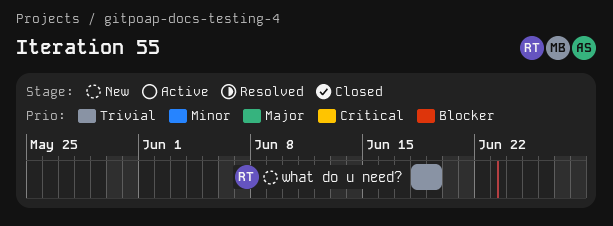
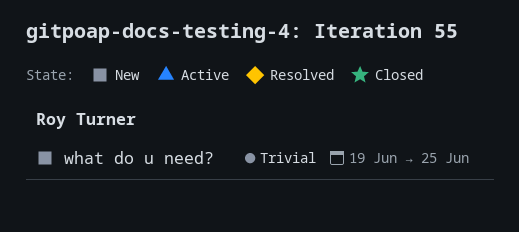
what do u need?, start: Jun 18 -> Jun 19
what do u need?, due: Jun 19 -> Jun 25

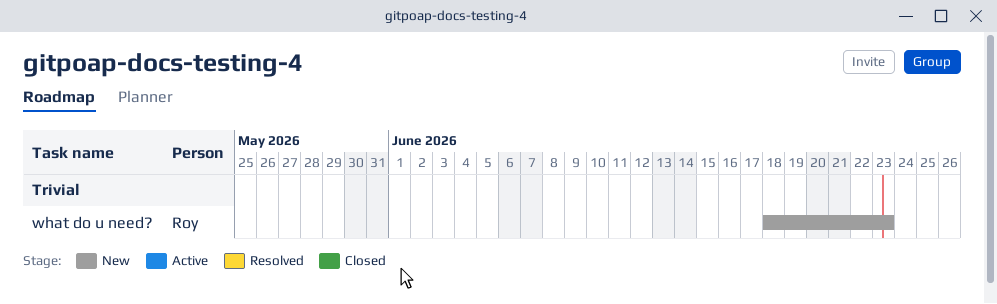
what do u need?, start: Jun 19 -> Jun 18
what do u need?, due: Jun 25 -> Jun 23

